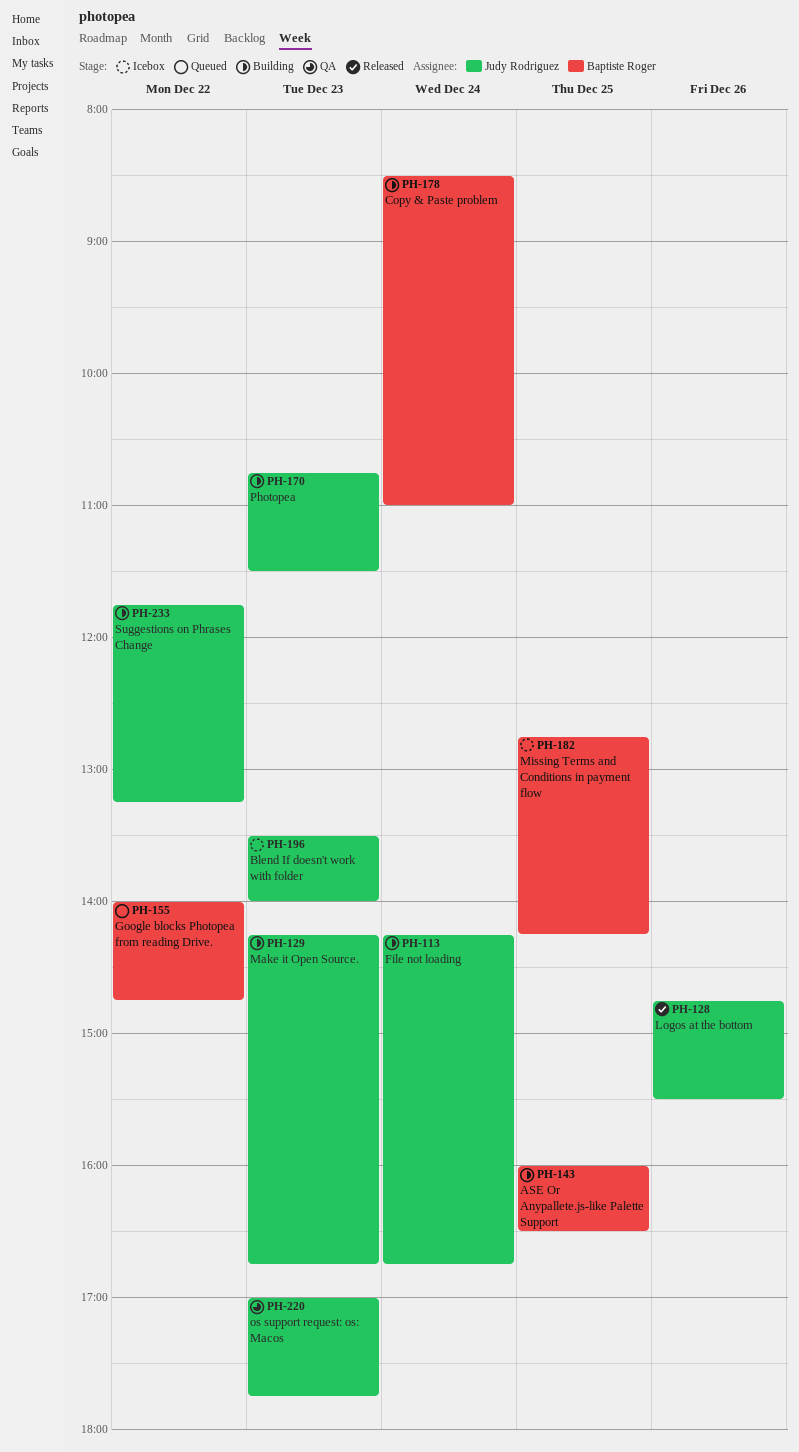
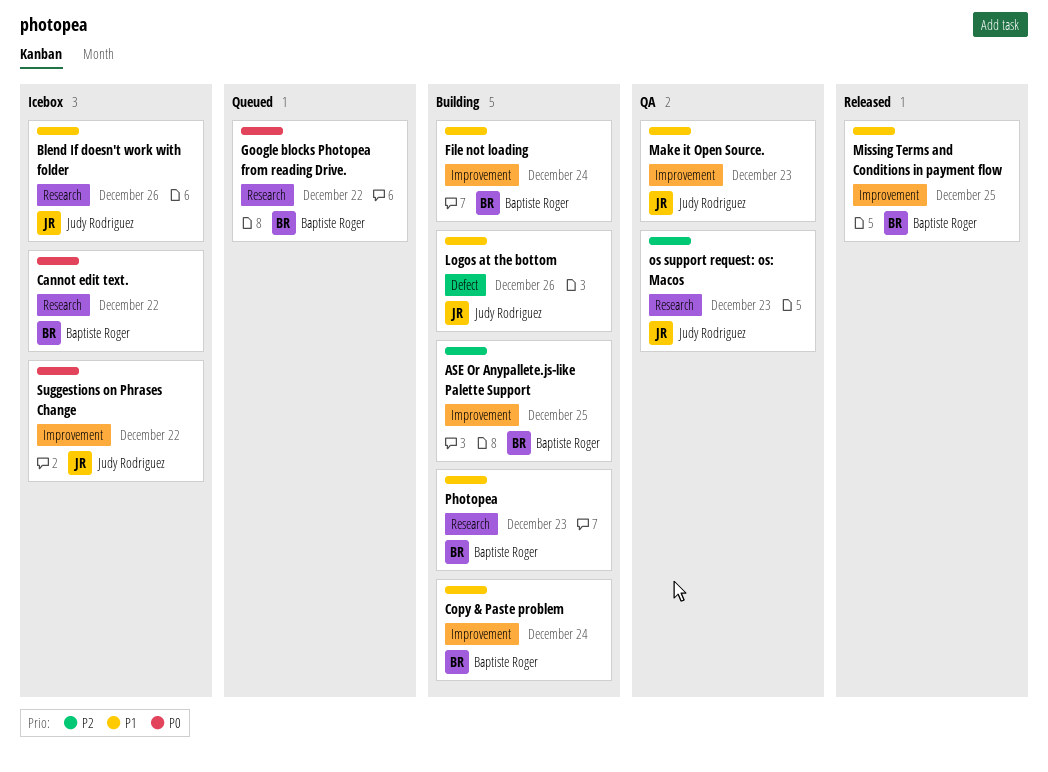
Blend If doesn't work with folder, day: Dec 23 -> Dec 26
Cannot edit text.: none -> present
File not loading, owner: Judy Rodriguez -> Baptiste Roger
Logos at the bottom, status: Released -> Building
Make it Open Source., status: Building -> QA
Missing Terms and Conditions in payment flow, status: Icebox -> Released
Photopea, owner: Judy Rodriguez -> Baptiste Roger
Suggestions on Phrases Change, status: Building -> Icebox

